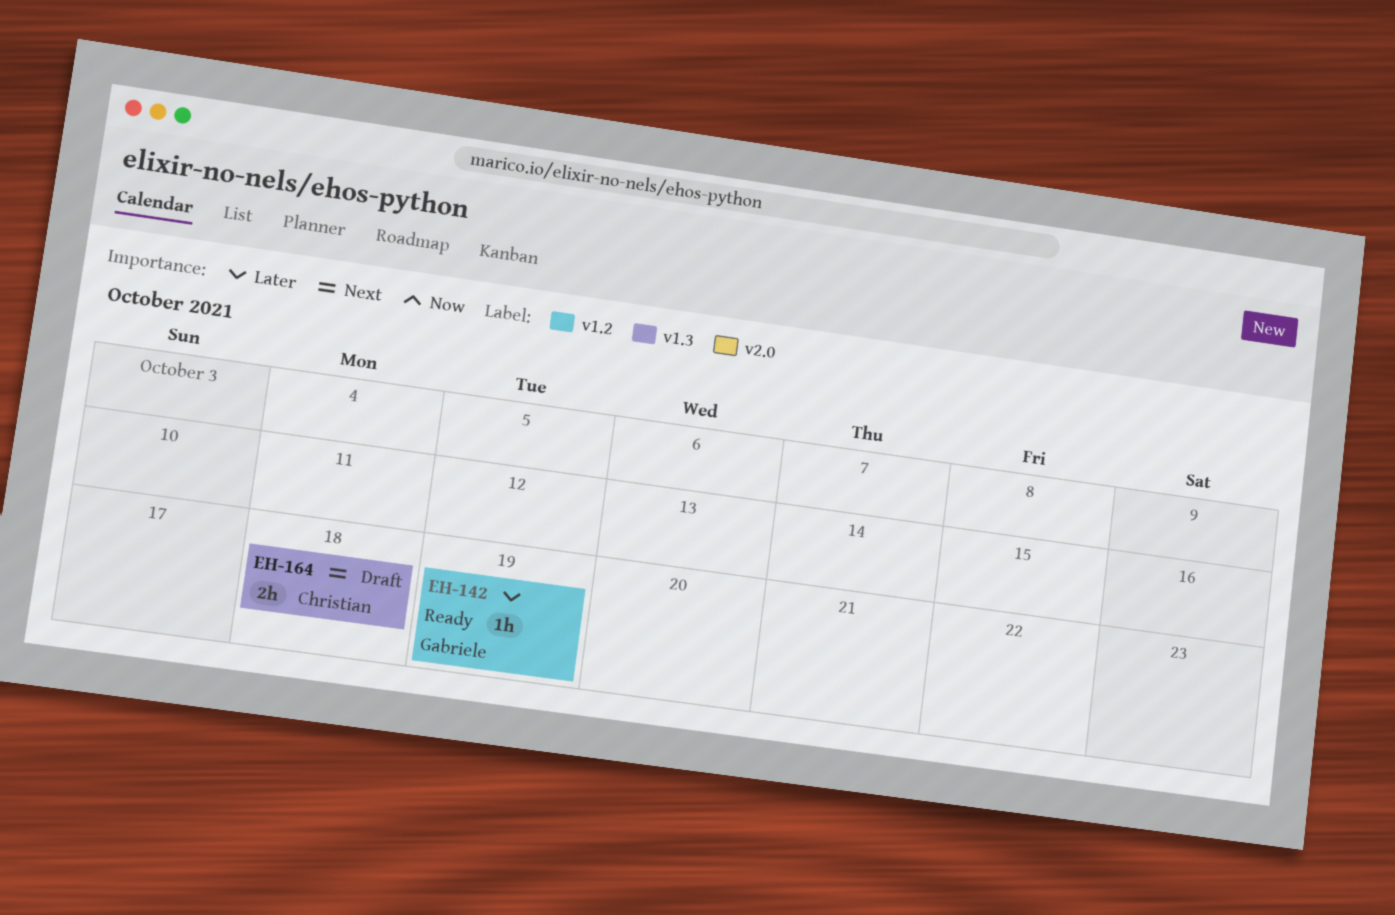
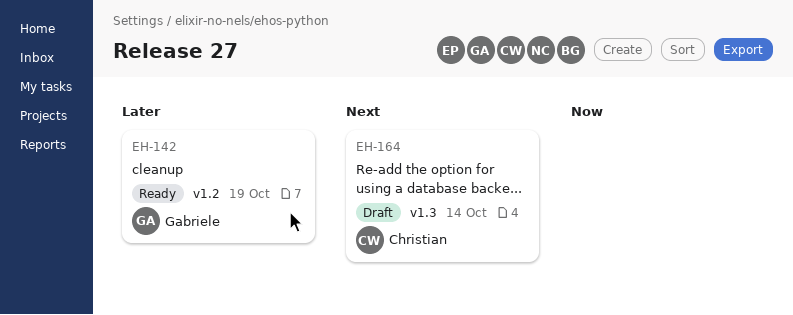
EH-164, due: Oct 18 -> Oct 14

